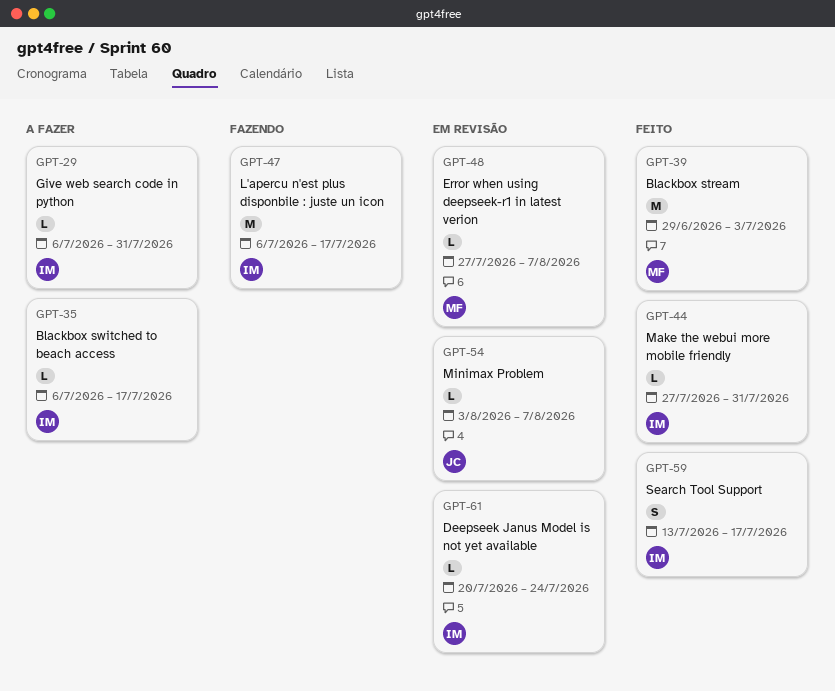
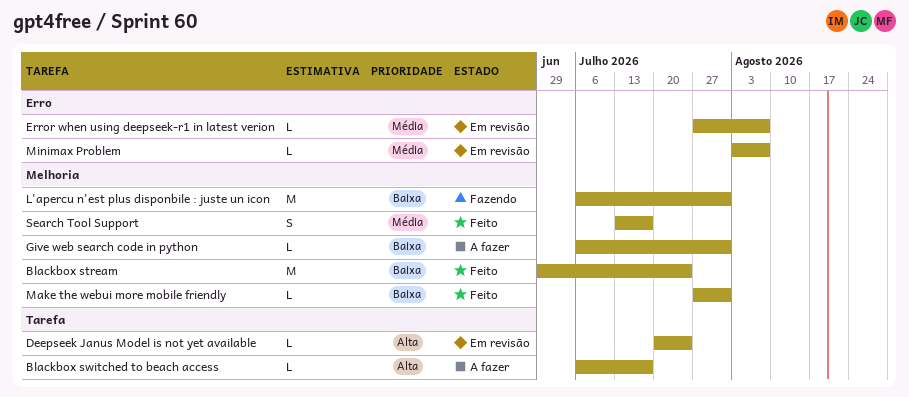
Blackbox stream, due: Jul 3 -> Jul 24
L'apercu n'est plus disponbile : juste un icon, due: Jul 17 -> Jul 31

